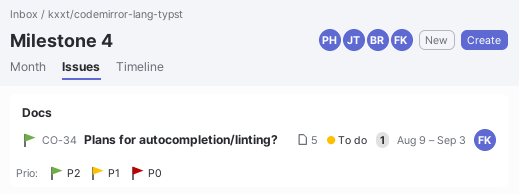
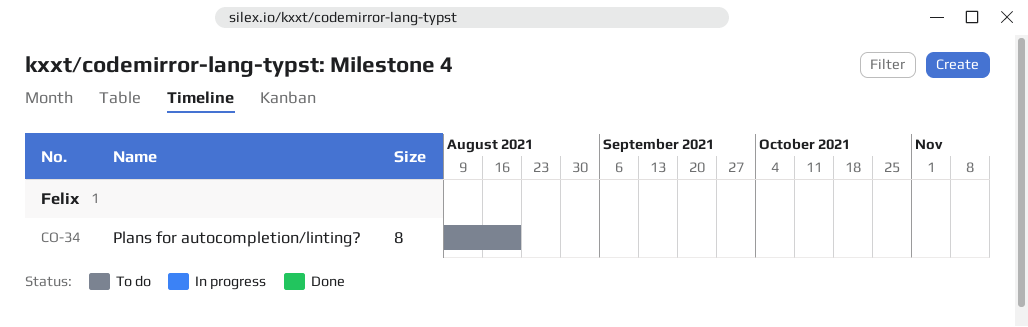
CO-34, estimate: 1 -> 8
CO-34, due: Sep 3 -> Aug 20

